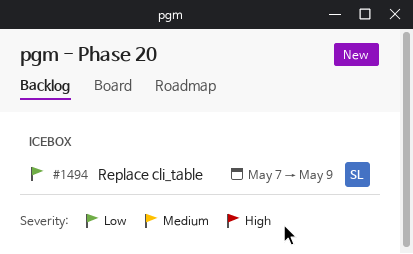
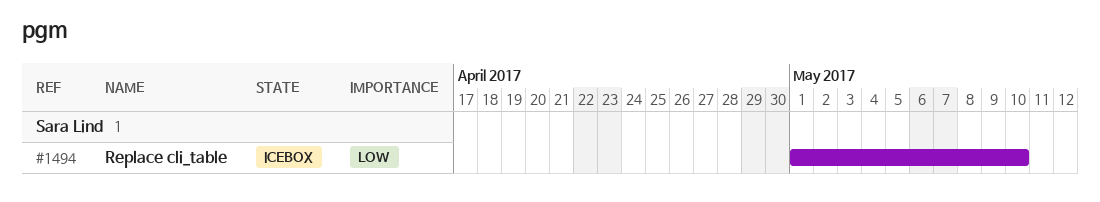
#1494, start: May 7 -> May 1
#1494, due: May 9 -> May 10

